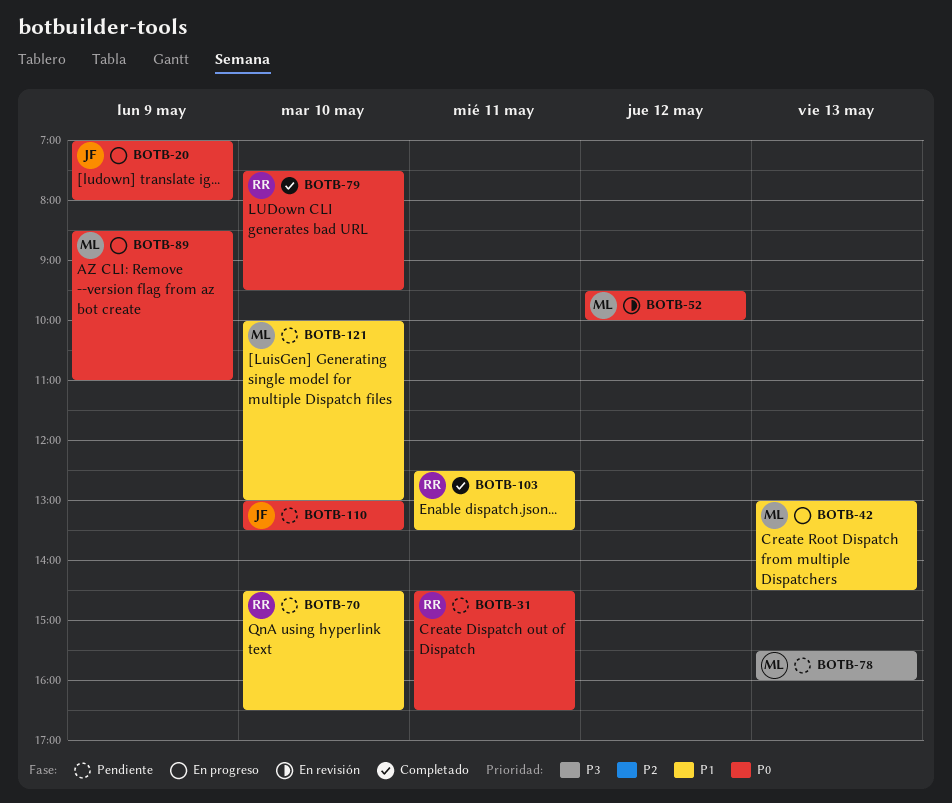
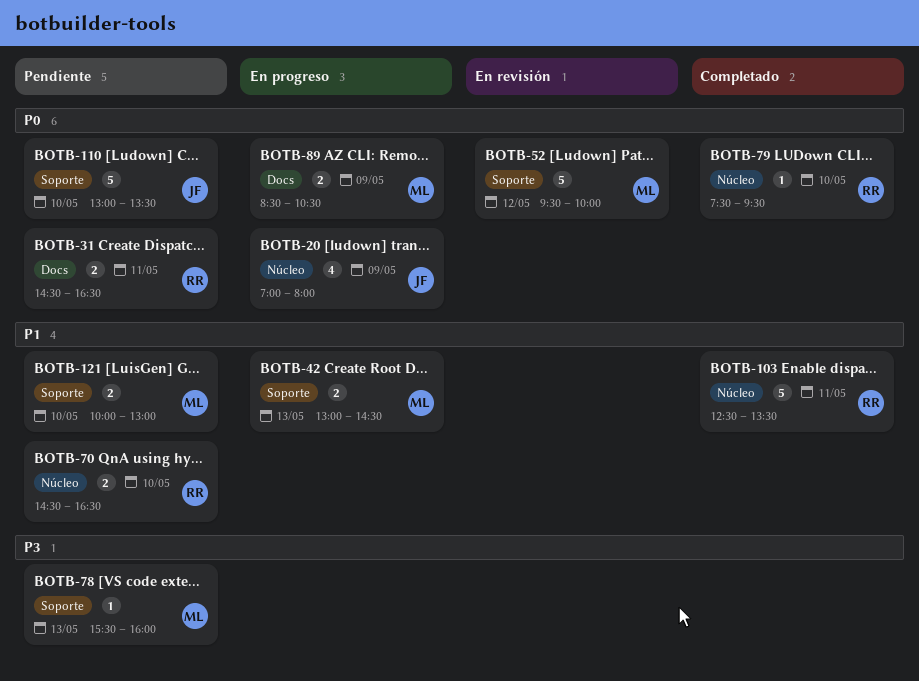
BOTB-89, ends: 11:00 -> 10:30

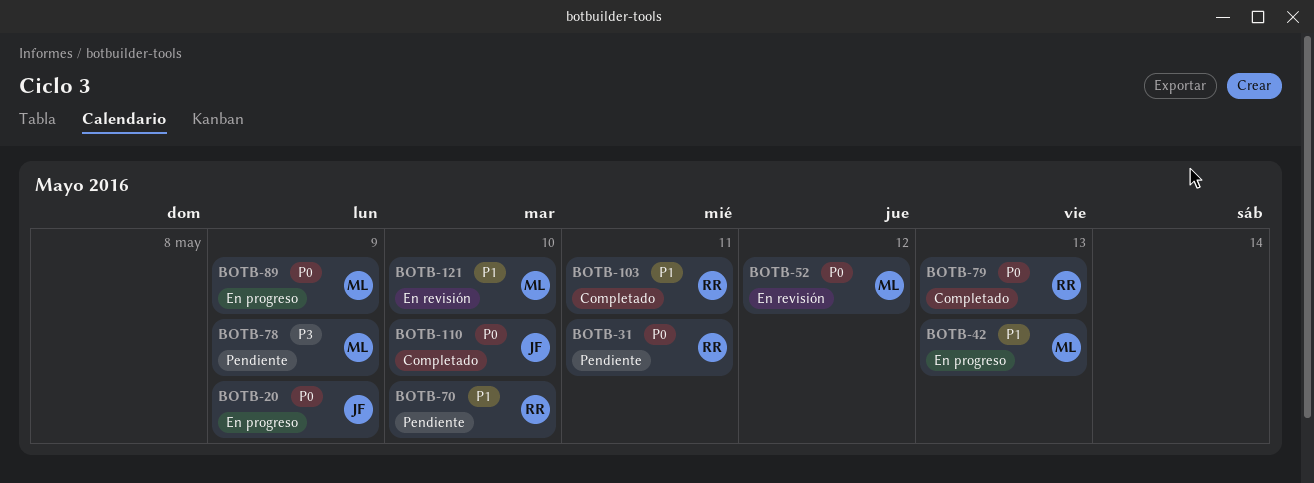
BOTB-78, day: May 13 -> May 9
BOTB-79, day: May 10 -> May 13
BOTB-110, status: Pendiente -> Completado
BOTB-121, status: Pendiente -> En revisión

